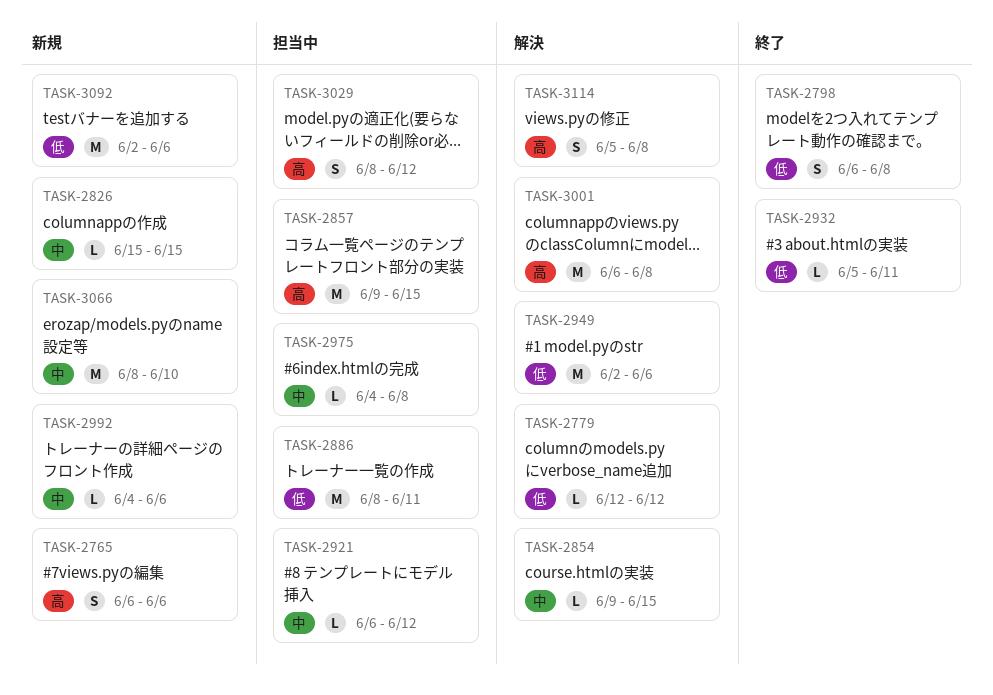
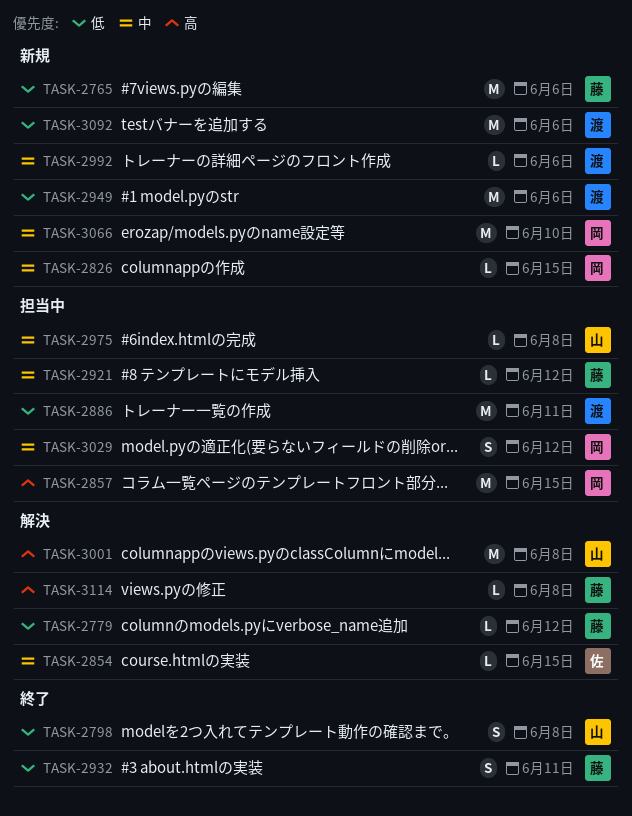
TASK-2765, priority: 高 -> 低
TASK-2765, estimate: S -> M
TASK-2932, estimate: L -> S
TASK-2949, status: 解決 -> 新規
TASK-3029, priority: 高 -> 中
TASK-3114, estimate: S -> L

